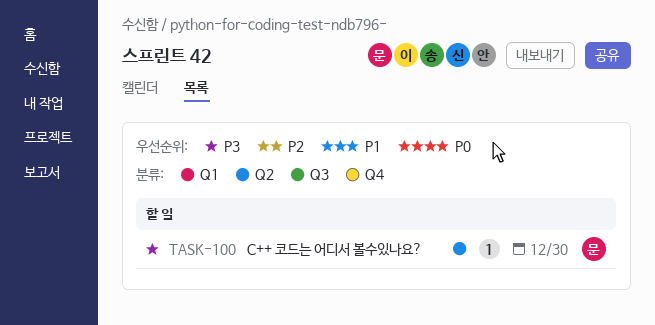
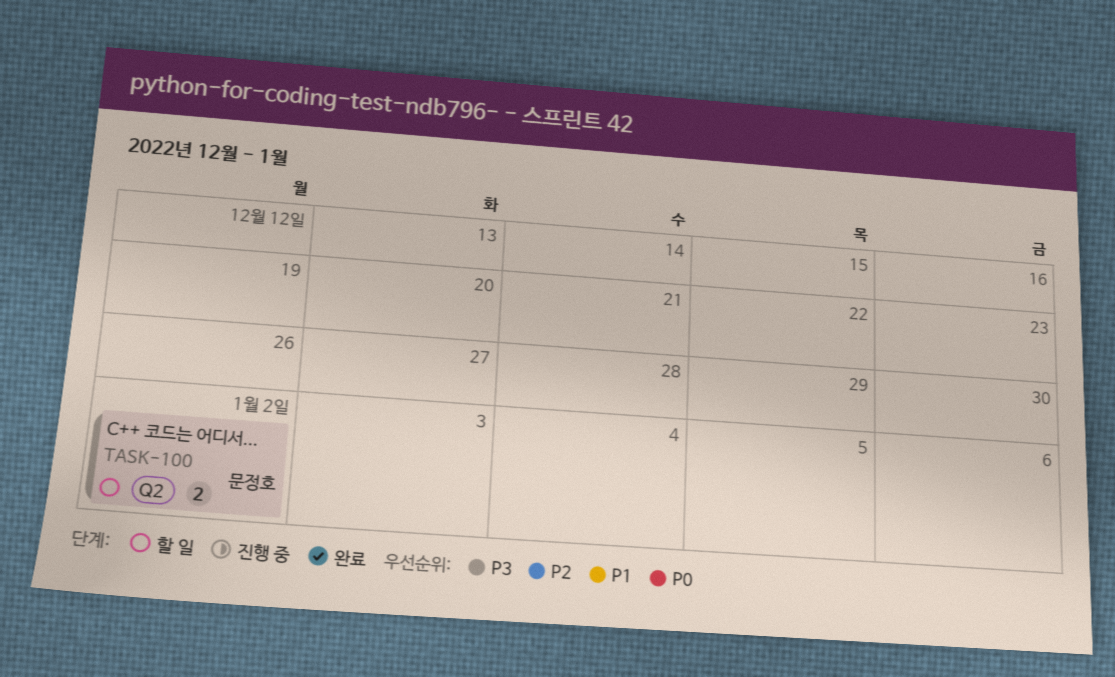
TASK-100, estimate: 1 -> 2
TASK-100, due: Dec 30 -> Jan 2

